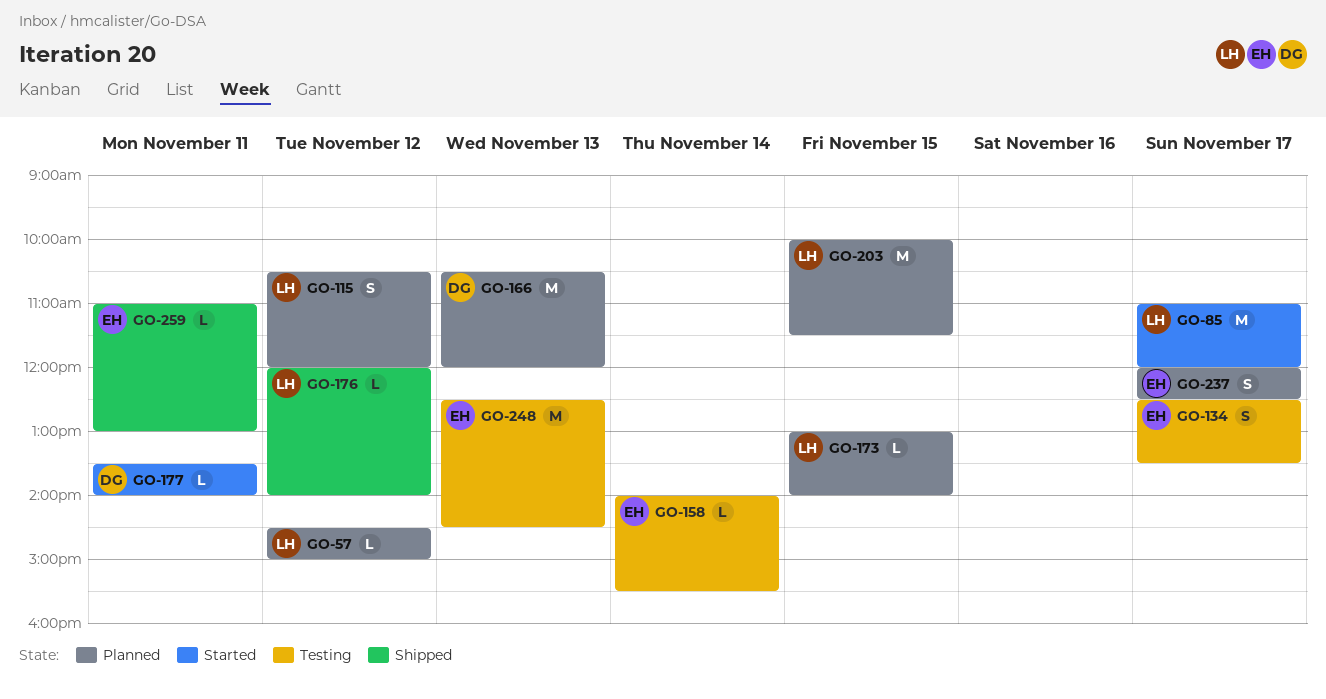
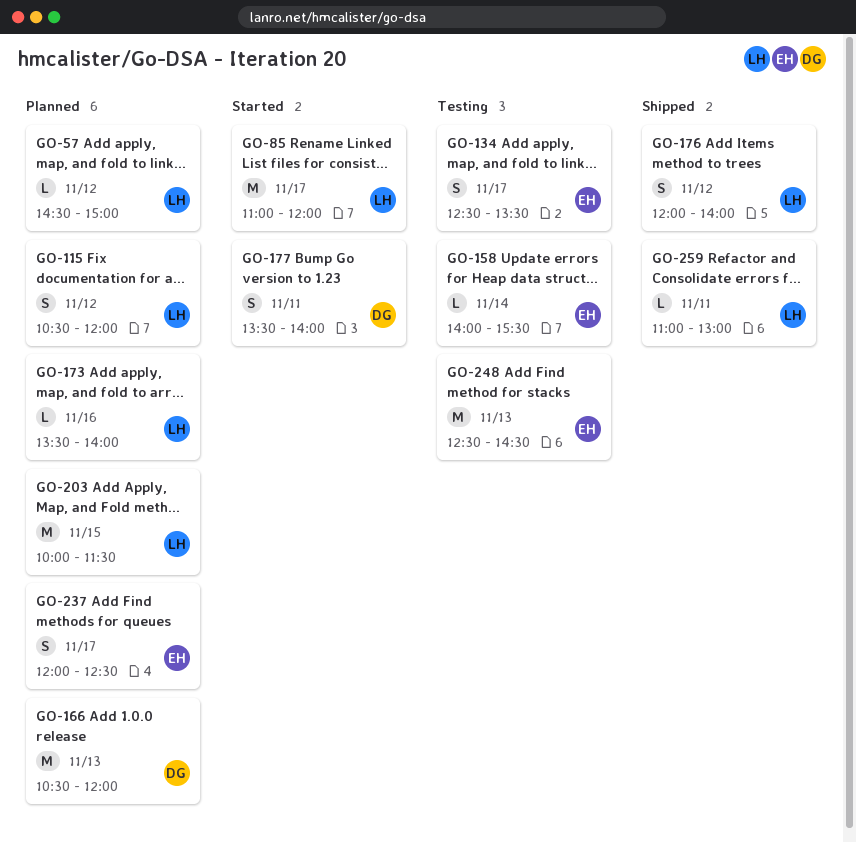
GO-173, day: Nov 15 -> Nov 16
GO-173, begins: 13:00 -> 13:30
GO-176, estimate: L -> S
GO-177, estimate: L -> S
GO-259, owner: EH -> LH

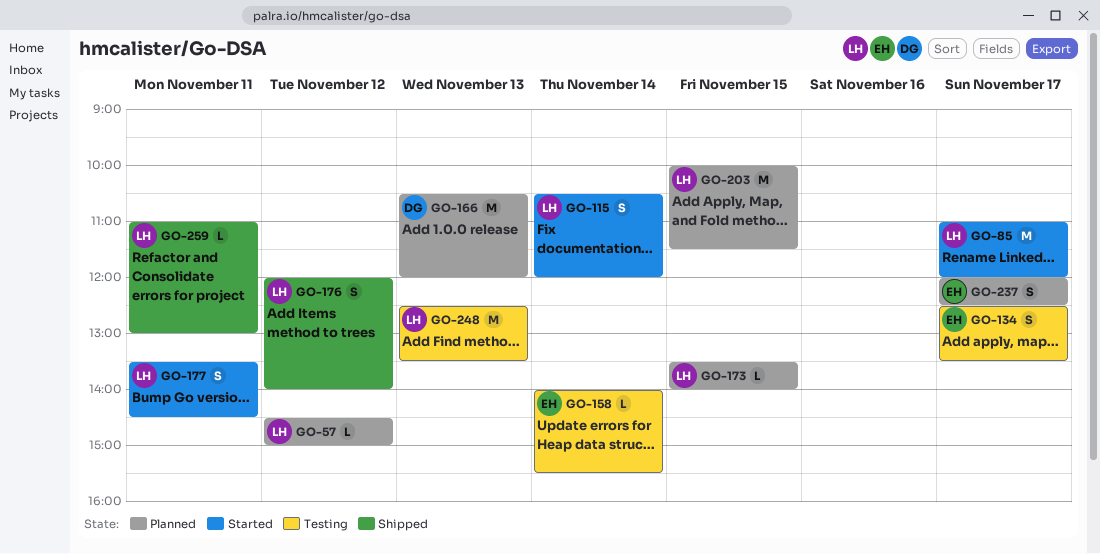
GO-115, status: Planned -> Started
GO-115, day: Nov 12 -> Nov 14
GO-173, day: Nov 16 -> Nov 15
GO-177, owner: DG -> LH
GO-177, ends: 14:00 -> 14:30
GO-248, owner: EH -> LH
GO-248, ends: 14:30 -> 13:30

